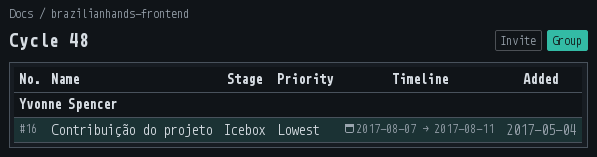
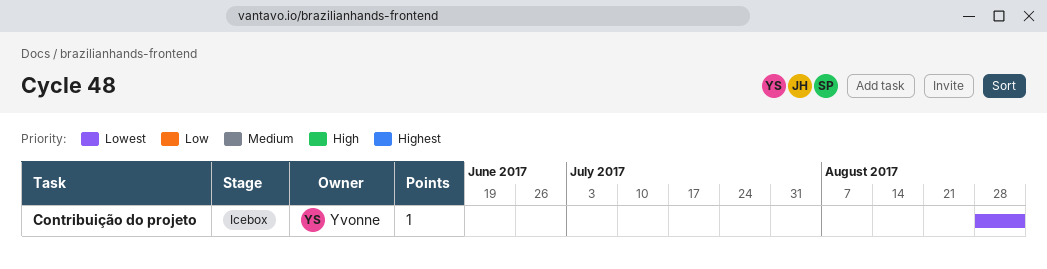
Contribuição do projeto, start: Aug 7 -> Aug 28
Contribuição do projeto, due: Aug 11 -> Sep 1

